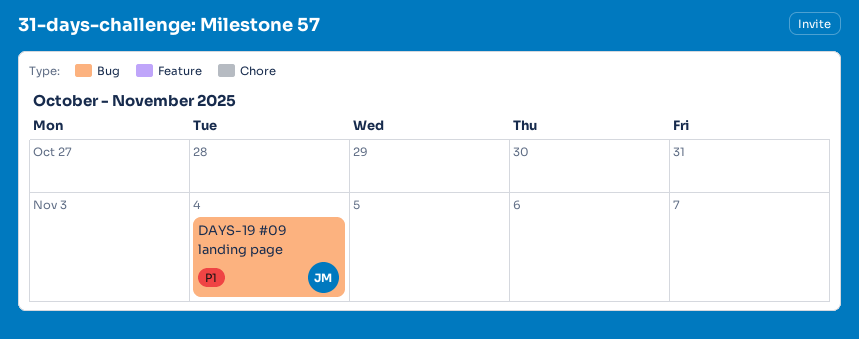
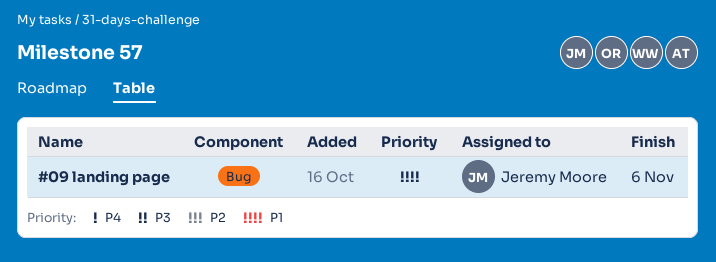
#09 landing page, due: Nov 4 -> Nov 6

